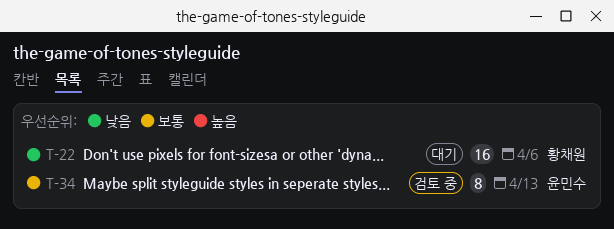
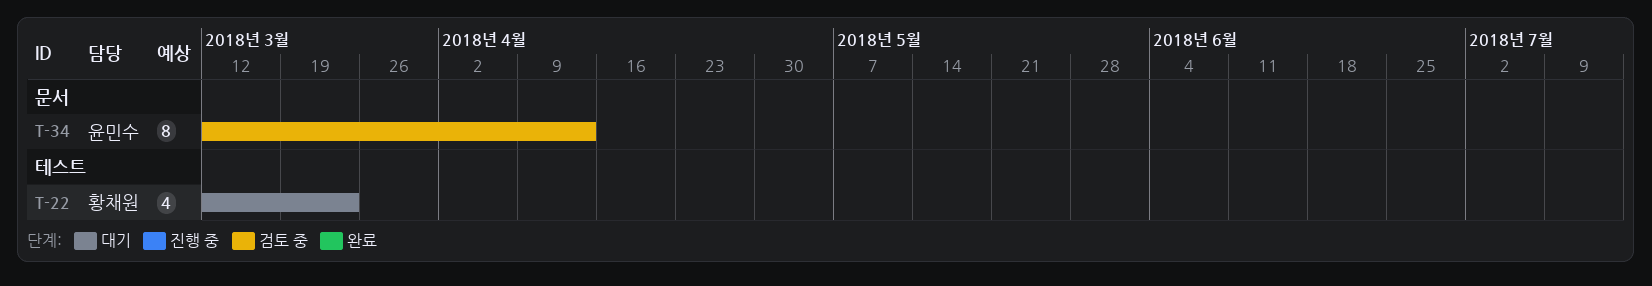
T-22, estimate: 16 -> 4
T-22, due: Apr 6 -> Mar 23

